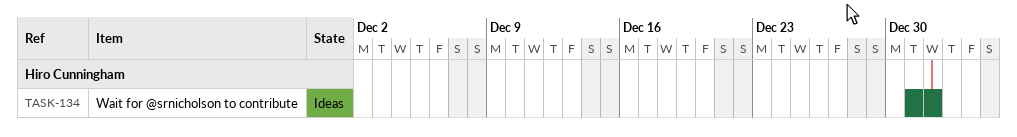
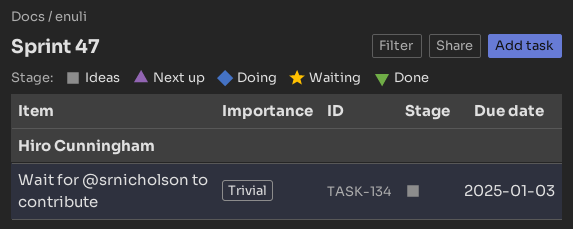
TASK-134, due: Jan 1 -> Jan 3

